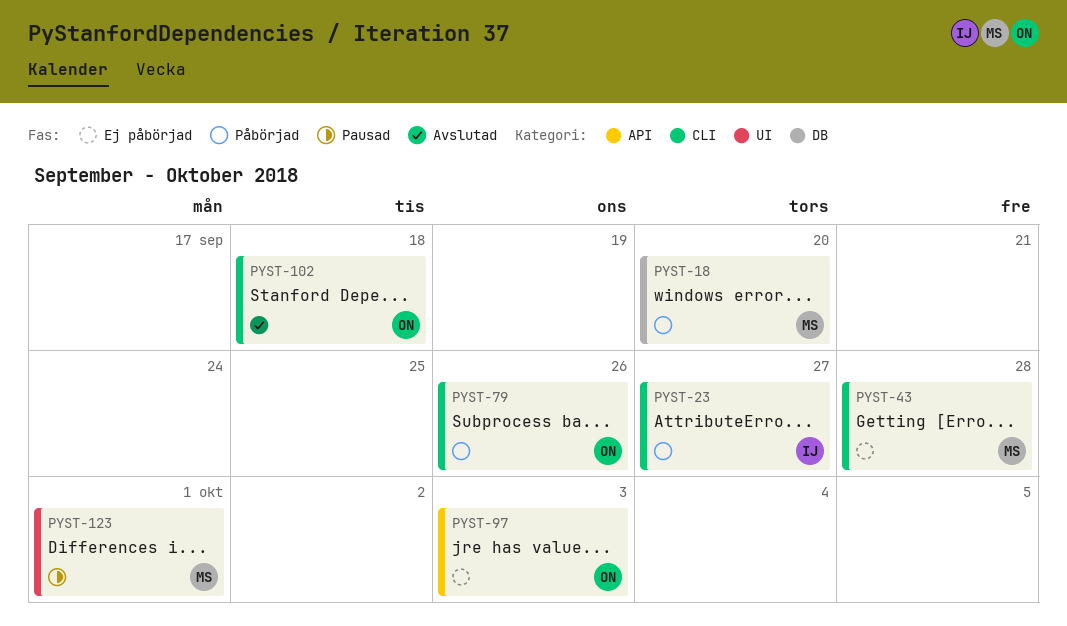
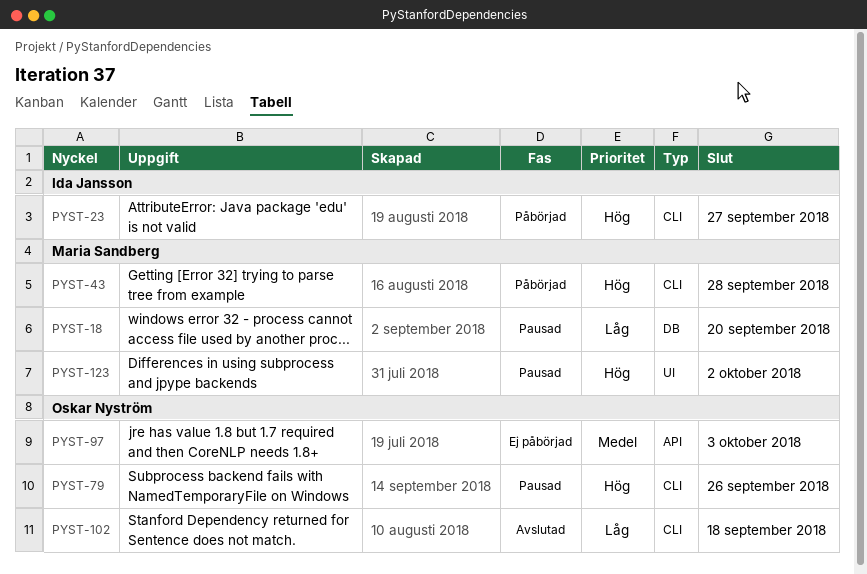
PYST-18, status: Påbörjad -> Pausad
PYST-43, status: Ej påbörjad -> Påbörjad
PYST-79, status: Påbörjad -> Pausad
PYST-123, due: Oct 1 -> Oct 2

